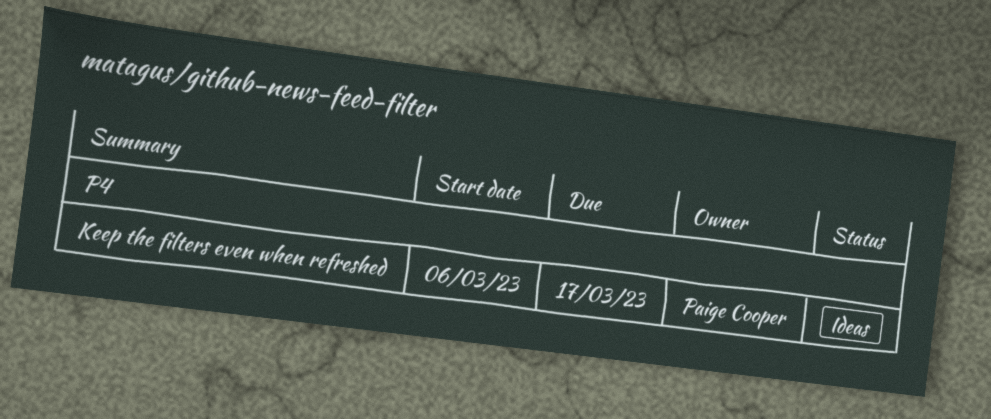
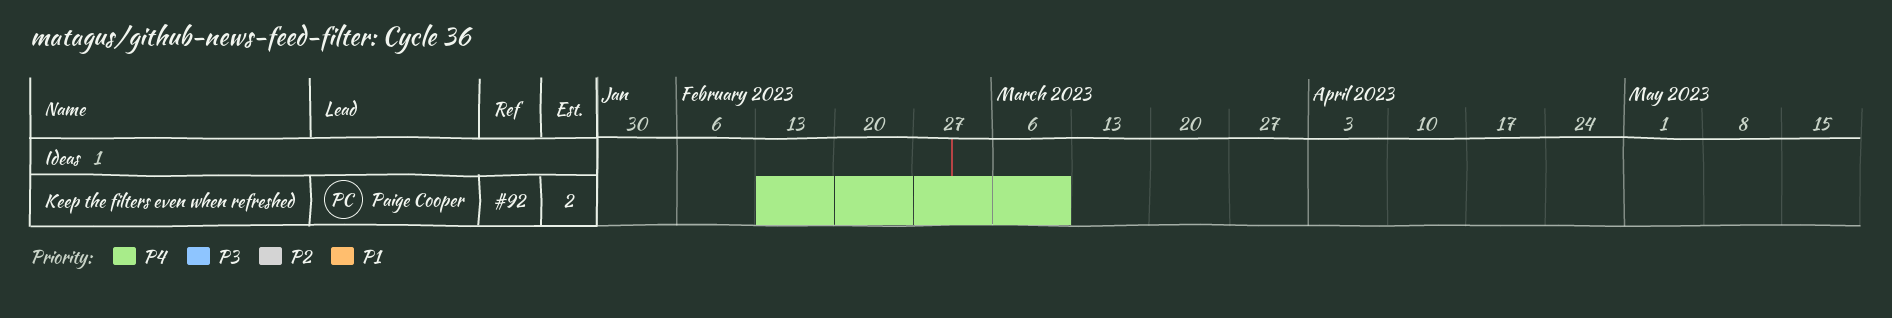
Keep the filters even when refreshed, start: Mar 6 -> Feb 13
Keep the filters even when refreshed, due: Mar 17 -> Mar 10

